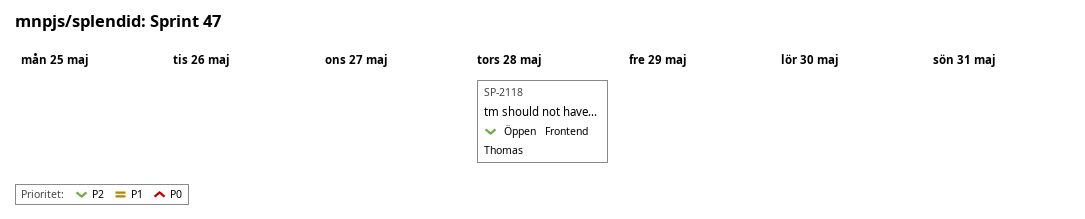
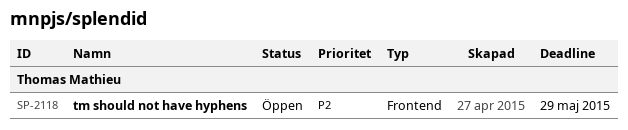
SP-2118, due: May 28 -> May 29

